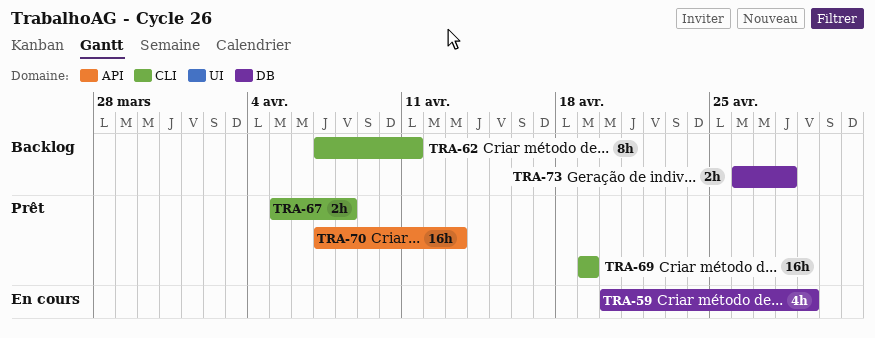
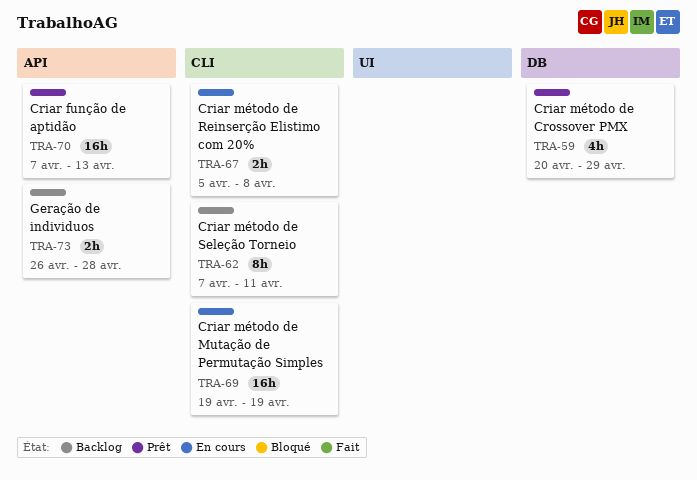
TRA-59, status: En cours -> Prêt
TRA-67, status: Prêt -> En cours
TRA-69, status: Prêt -> En cours
TRA-73, label: DB -> API

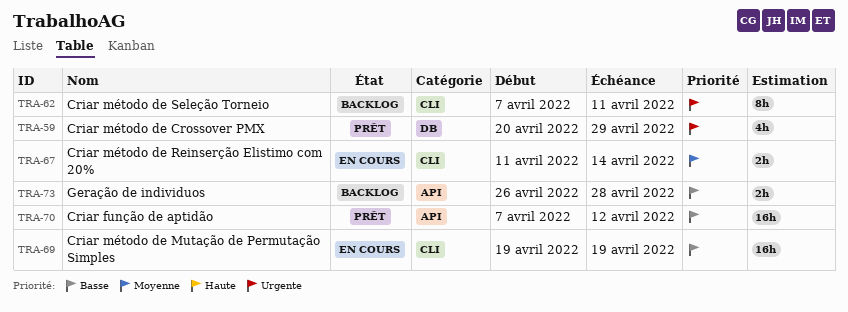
TRA-67, start: Apr 5 -> Apr 11
TRA-67, due: Apr 8 -> Apr 14
TRA-70, due: Apr 13 -> Apr 12

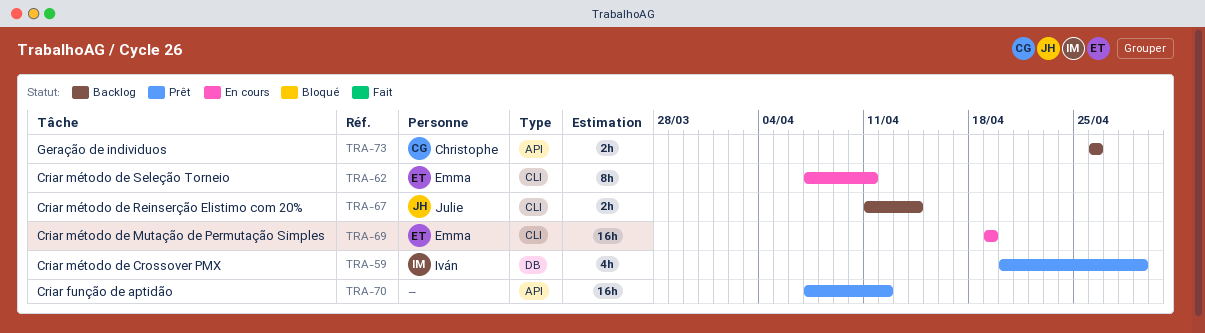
TRA-62, status: Backlog -> En cours
TRA-67, status: En cours -> Backlog
TRA-73, due: Apr 28 -> Apr 26

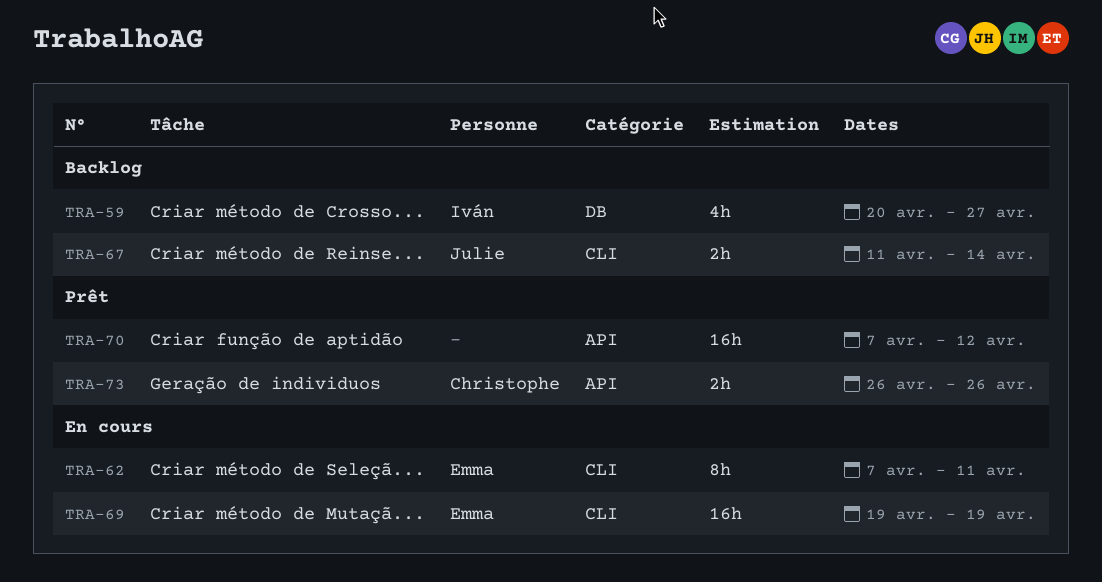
TRA-59, status: Prêt -> Backlog
TRA-59, due: Apr 29 -> Apr 27
TRA-73, status: Backlog -> Prêt

